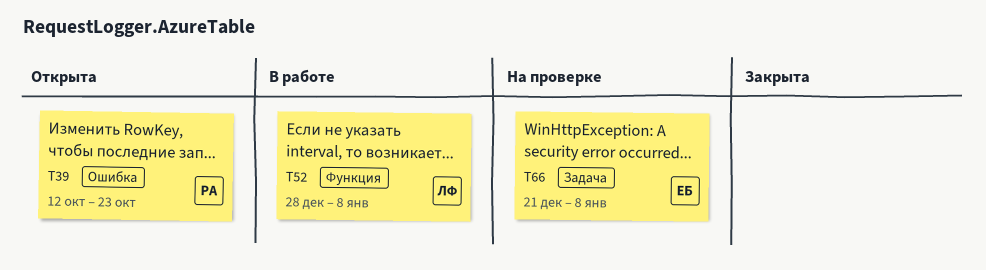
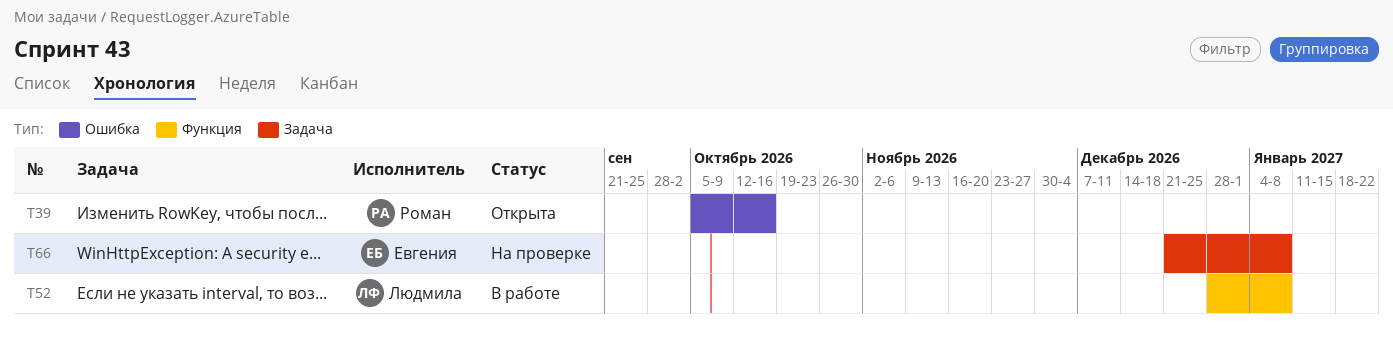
T39, start: Oct 12 -> Oct 5
T39, due: Oct 23 -> Oct 16

